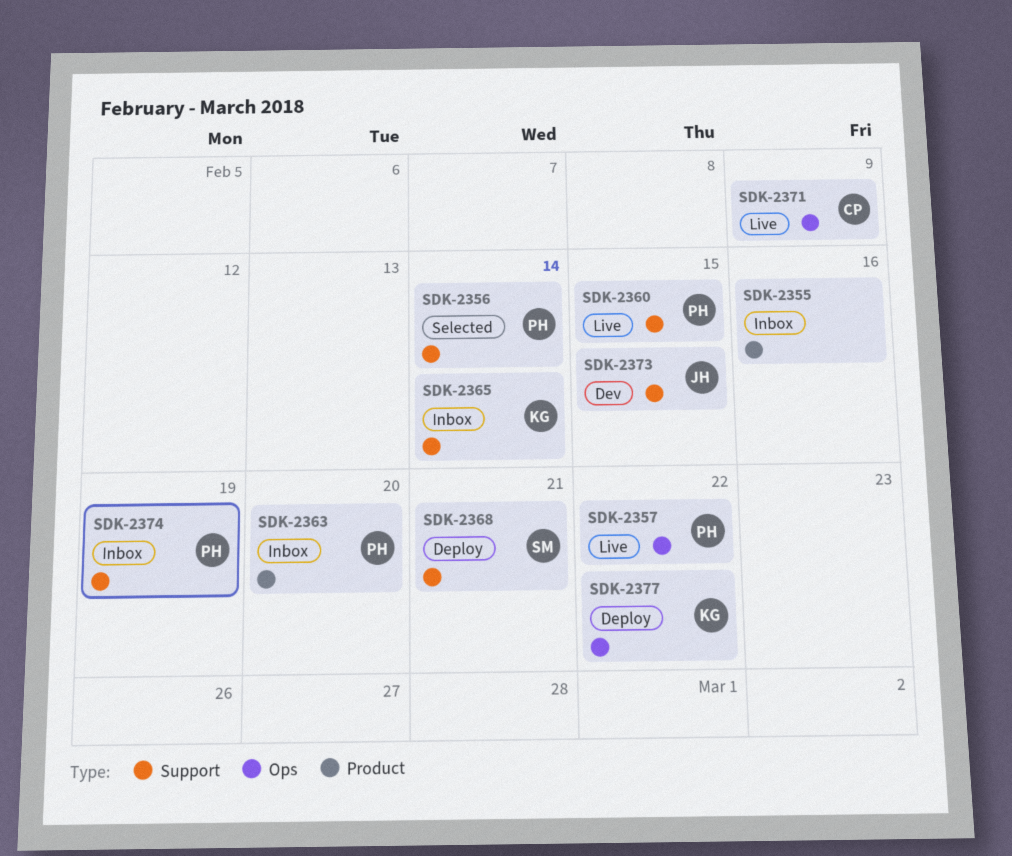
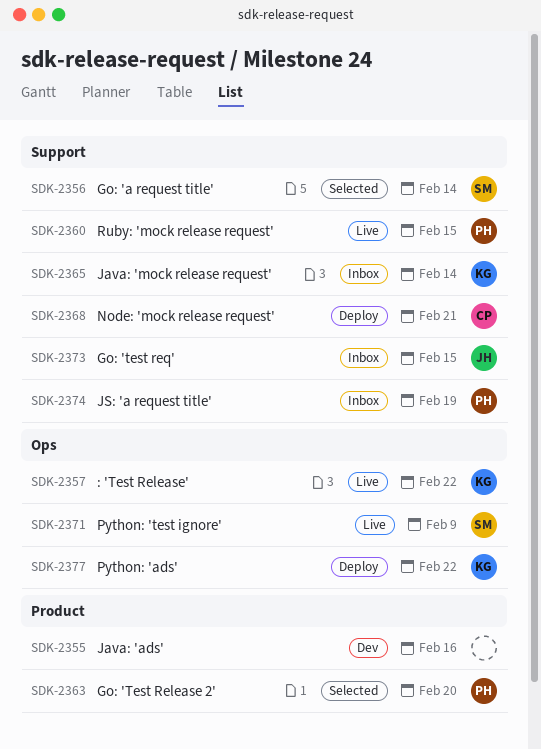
SDK-2355, status: Inbox -> Dev
SDK-2356, owner: PH -> SM
SDK-2357, owner: PH -> KG
SDK-2363, status: Inbox -> Selected
SDK-2368, owner: SM -> CP
SDK-2371, owner: CP -> SM
SDK-2373, status: Dev -> Inbox

